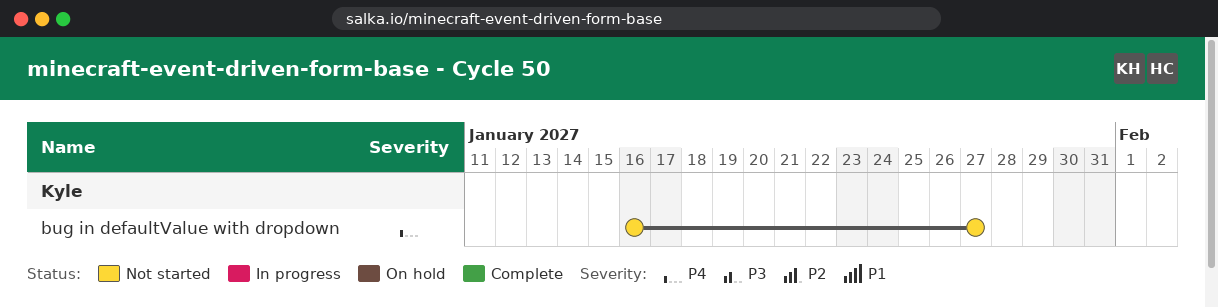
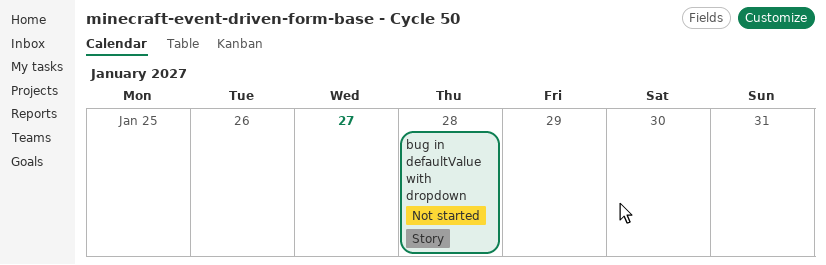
bug in defaultValue with dropdown, due: Jan 27 -> Jan 28

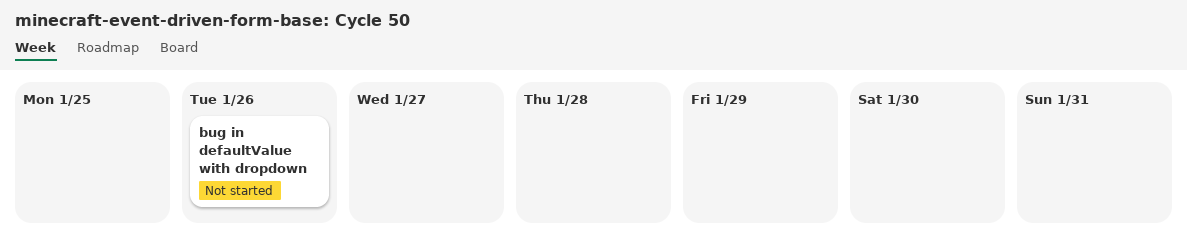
bug in defaultValue with dropdown, due: Jan 28 -> Jan 26

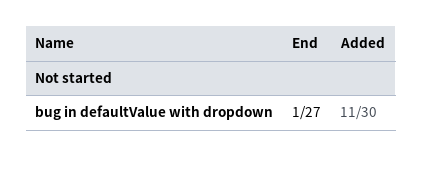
bug in defaultValue with dropdown, due: Jan 26 -> Jan 27

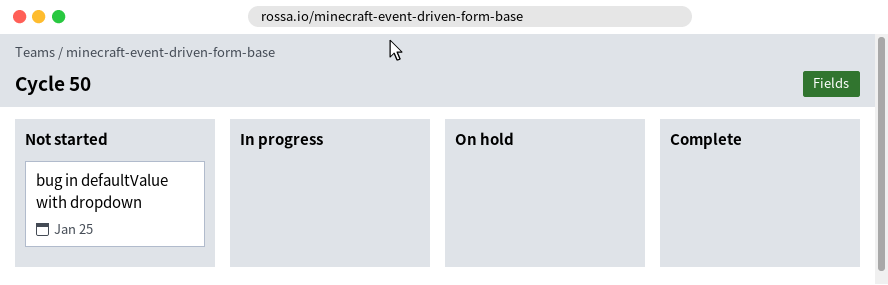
bug in defaultValue with dropdown, due: Jan 27 -> Jan 25

